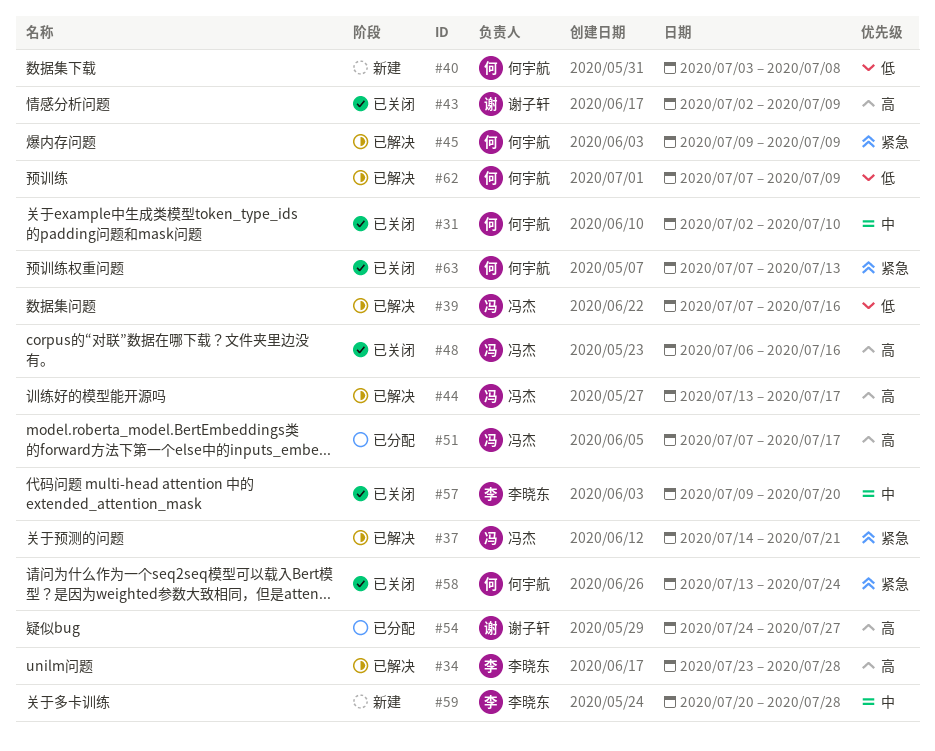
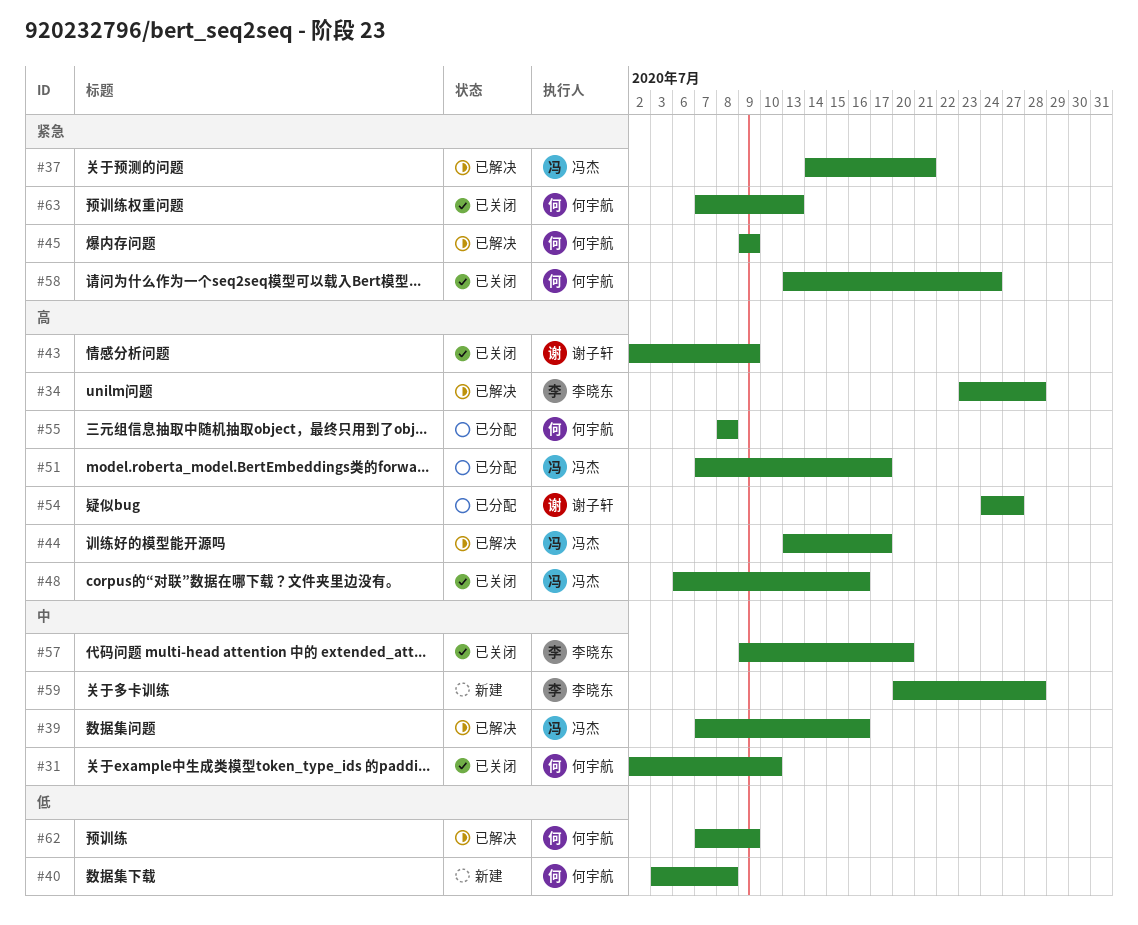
#39, priority: 低 -> 中
#55: none -> present

